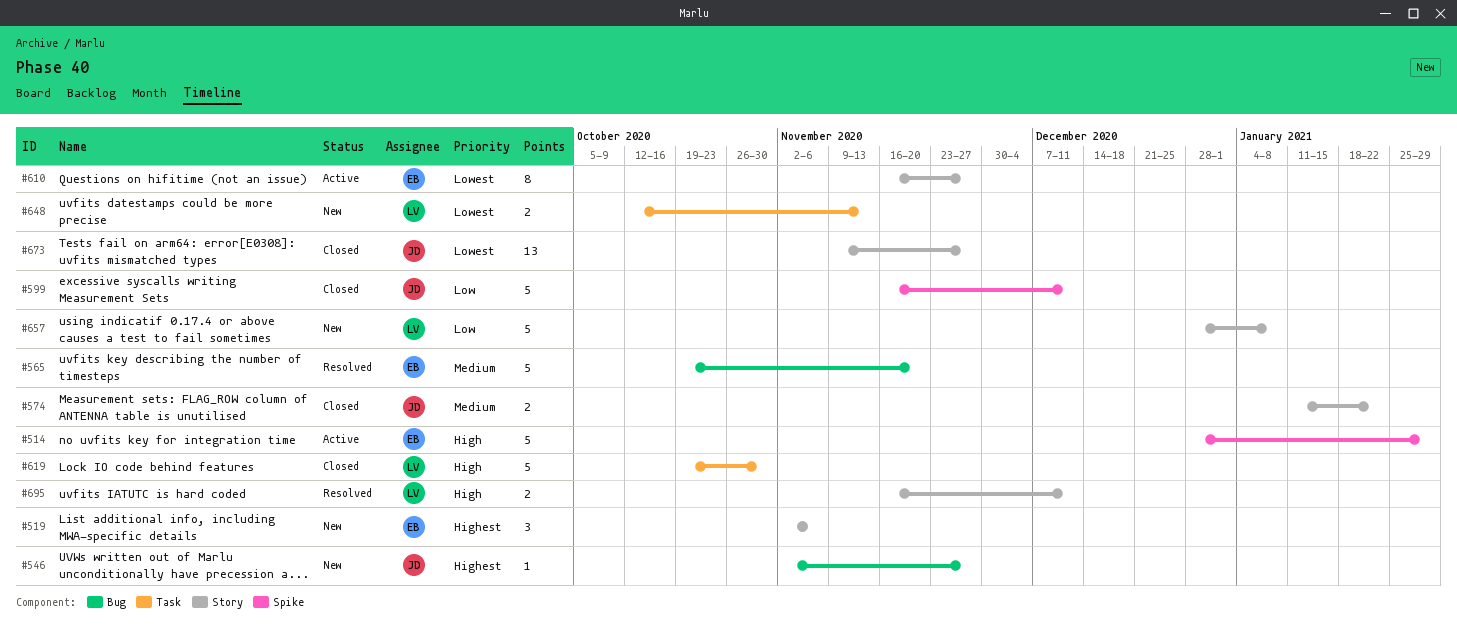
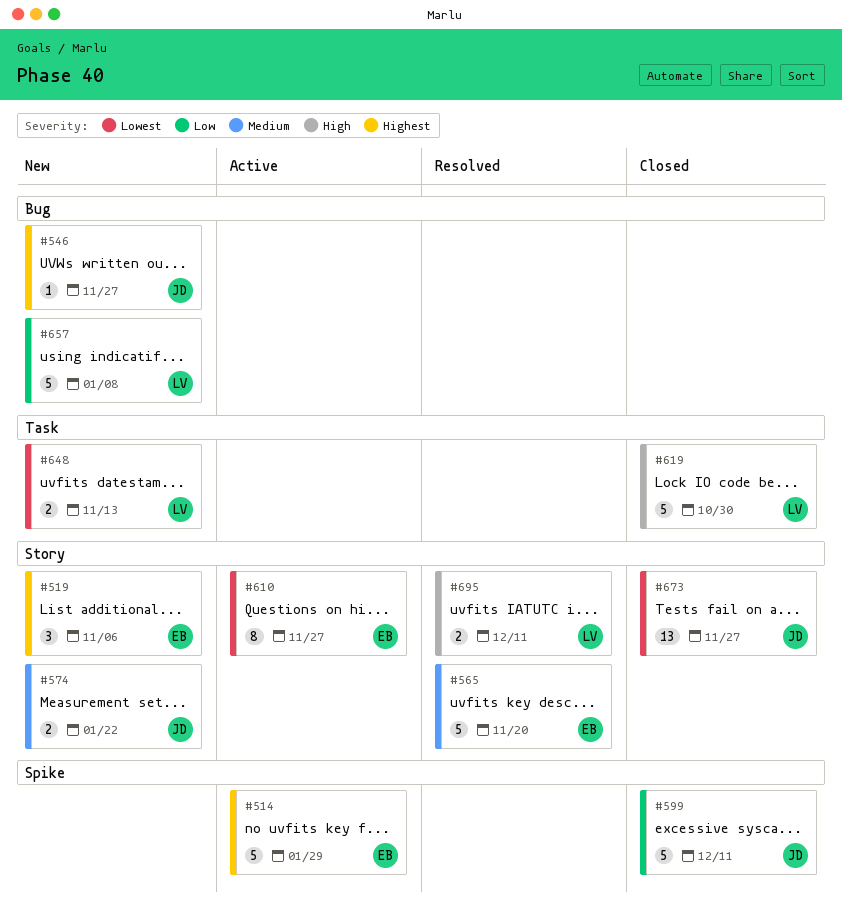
#514, priority: High -> Highest
#565, label: Bug -> Story
#574, status: Closed -> New
#657, label: Story -> Bug

